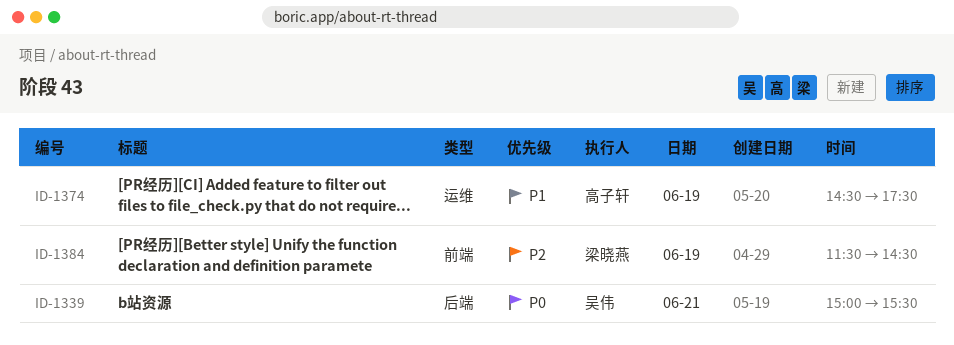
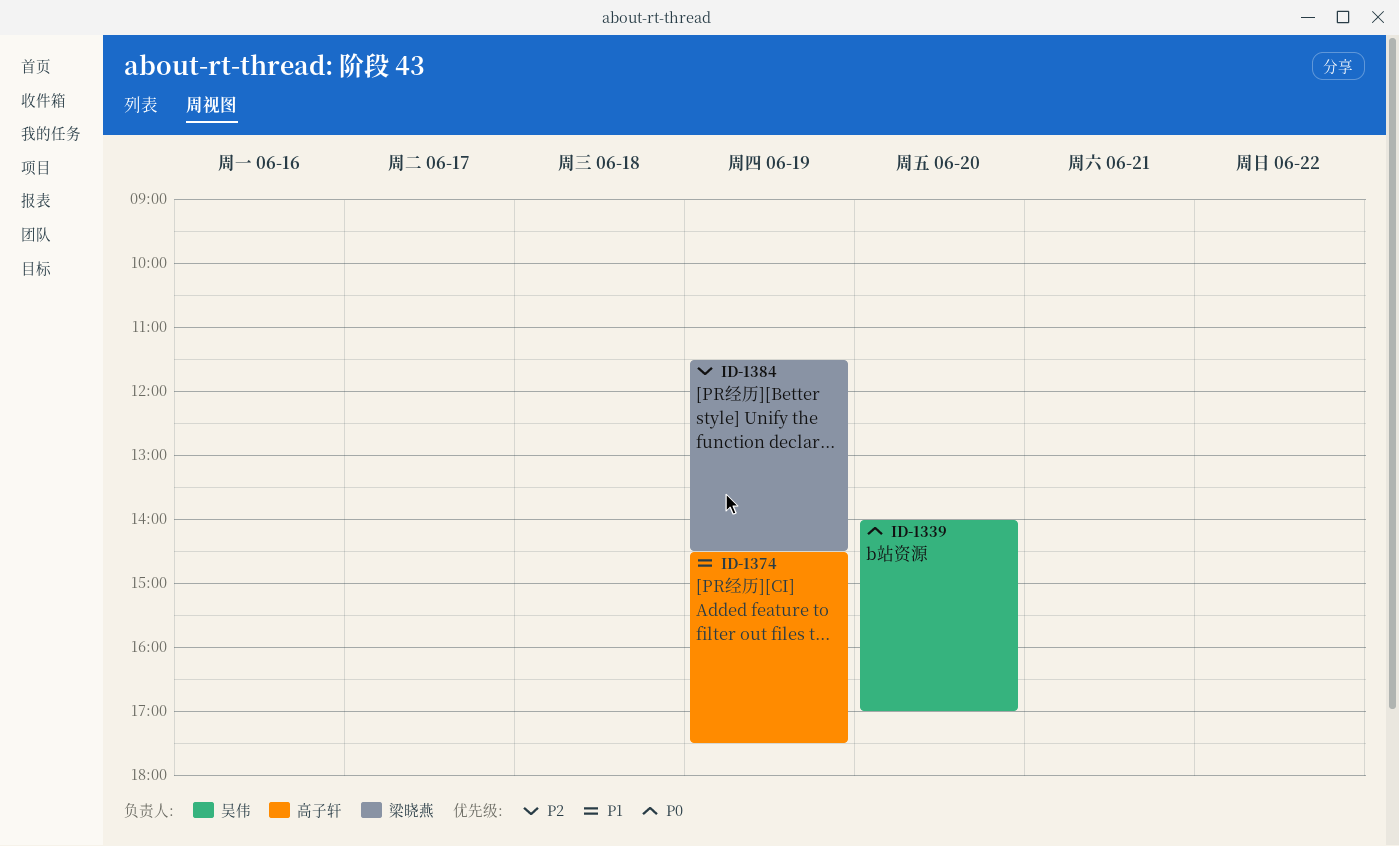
ID-1339, day: Jun 21 -> Jun 20
ID-1339, begins: 15:00 -> 14:00
ID-1339, ends: 15:30 -> 17:00

